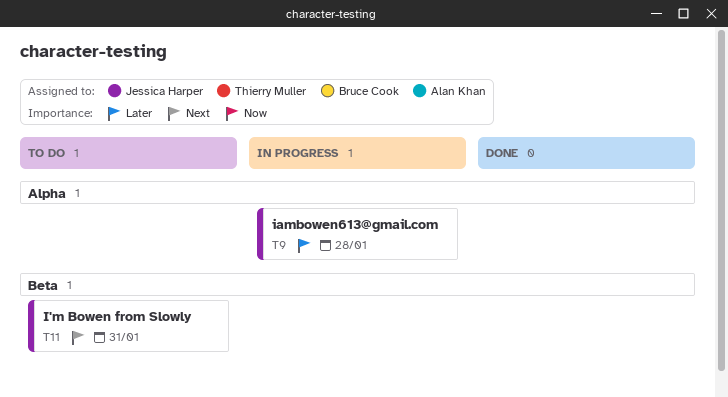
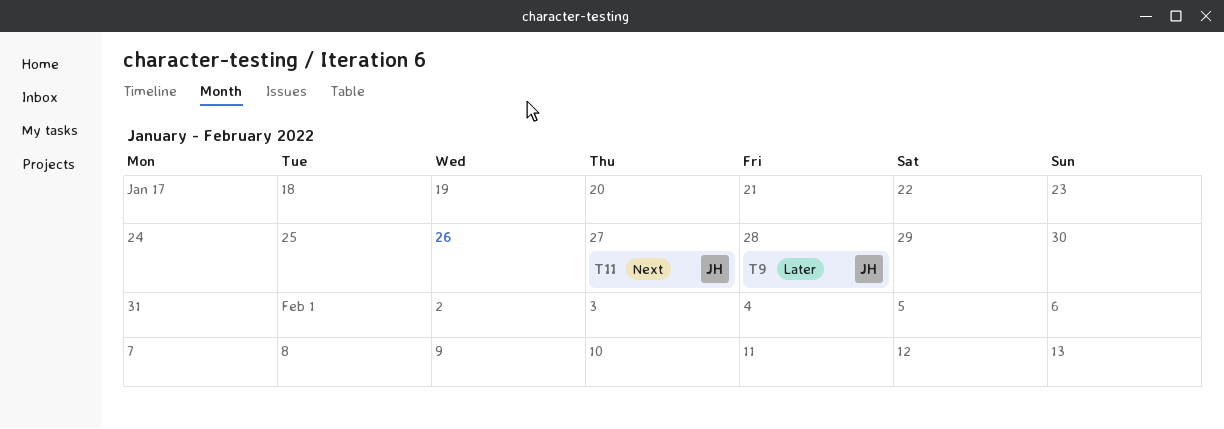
T11, due: Jan 31 -> Jan 27

